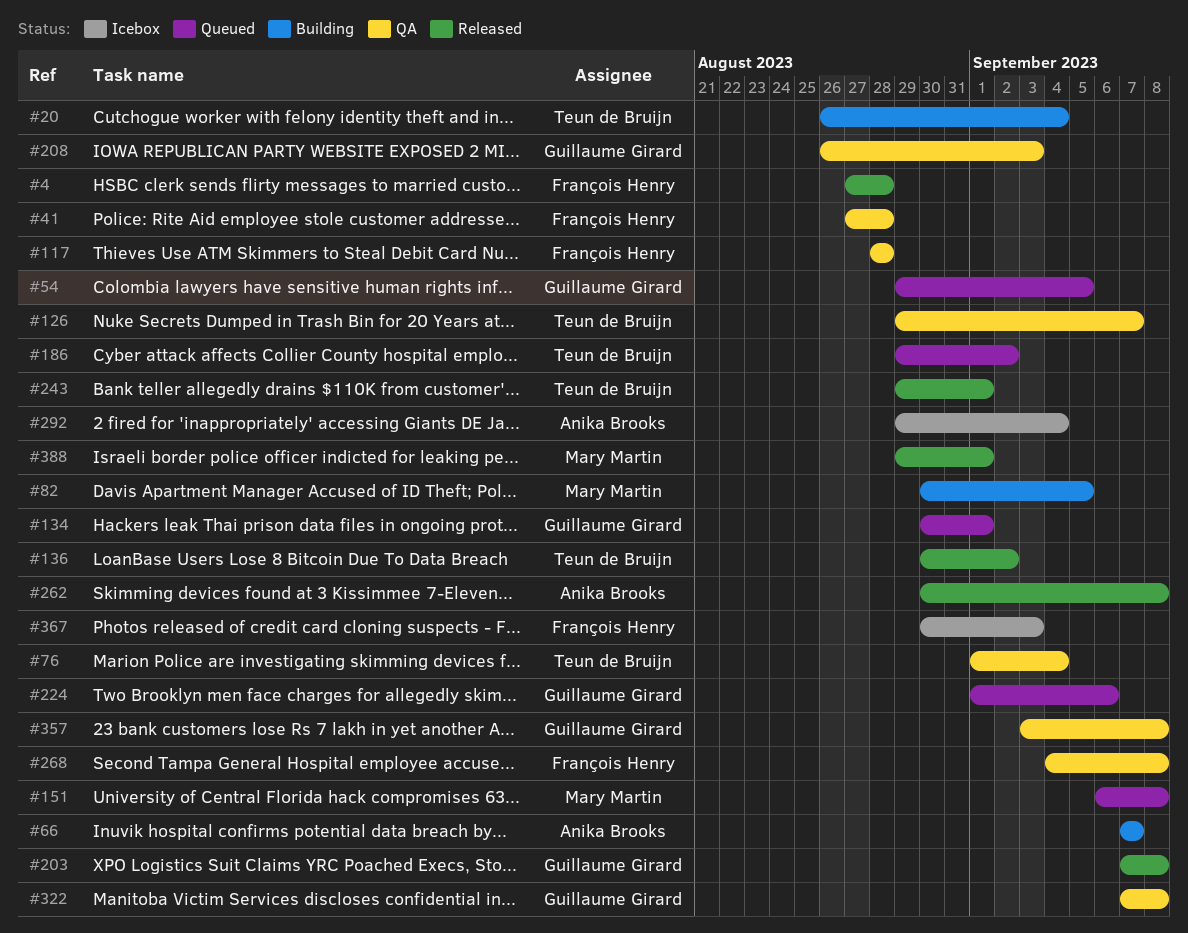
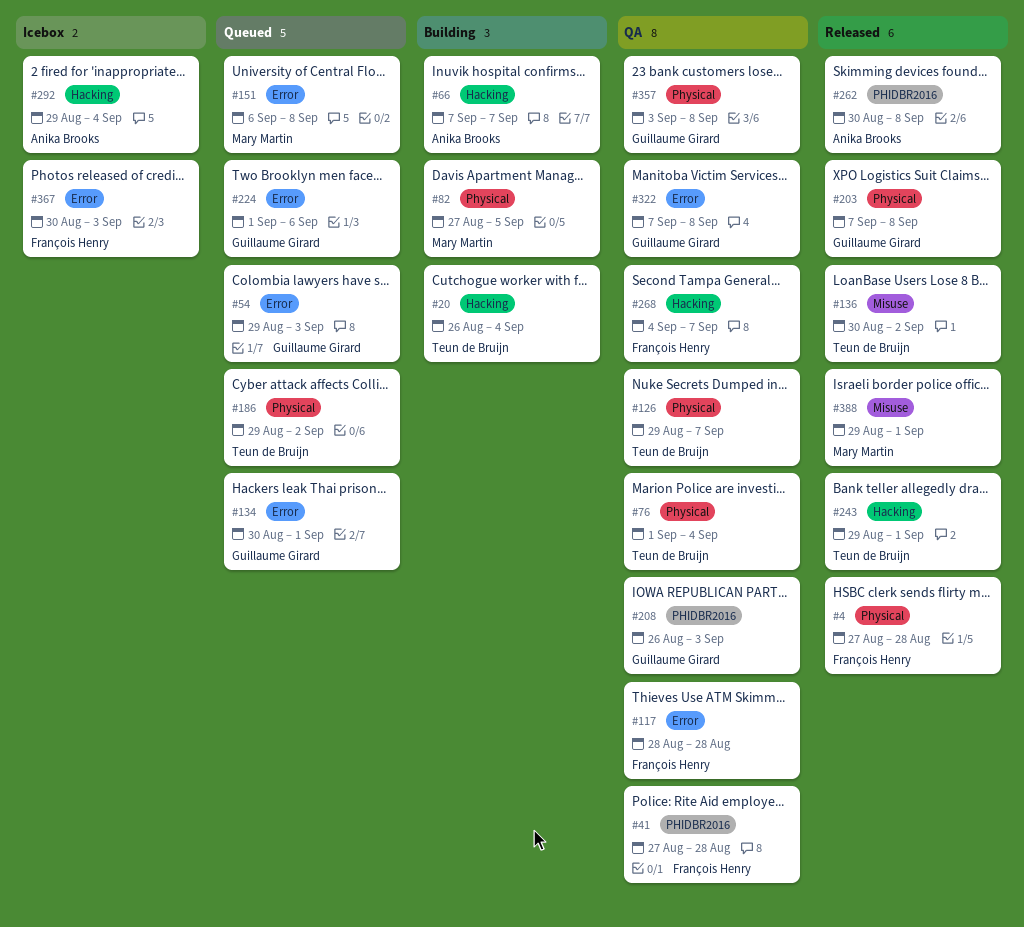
#54, due: Sep 5 -> Sep 3
#82, start: Aug 30 -> Aug 27
#268, due: Sep 8 -> Sep 7

